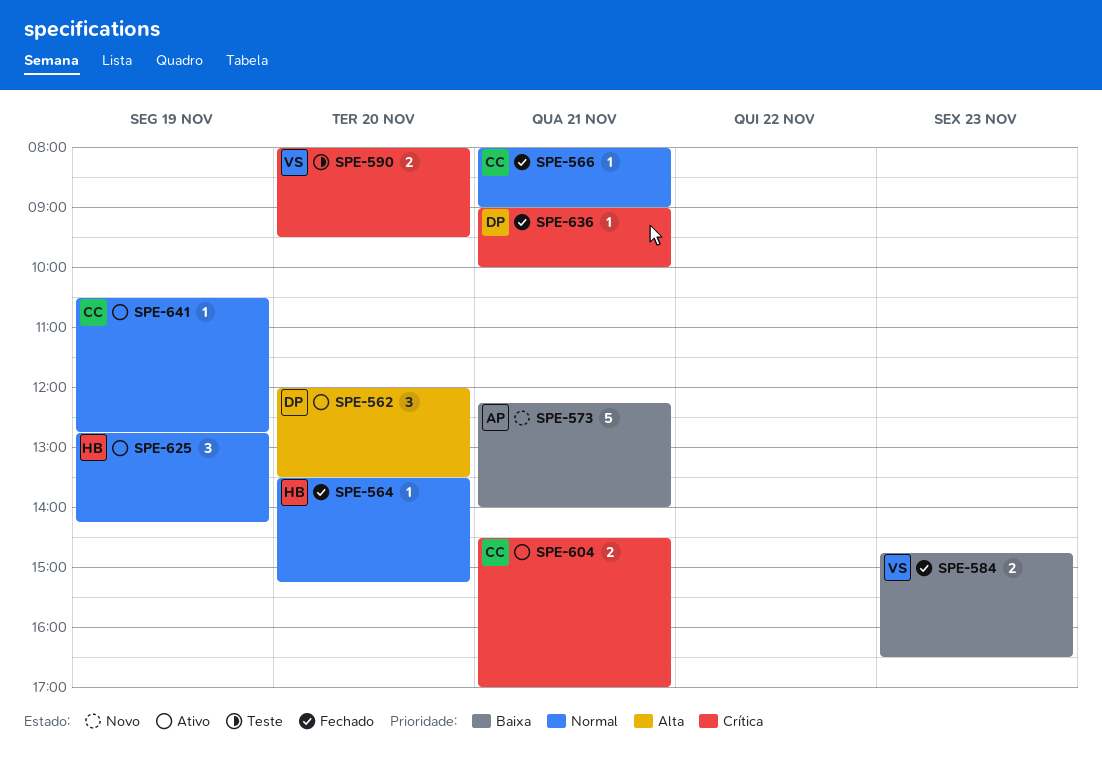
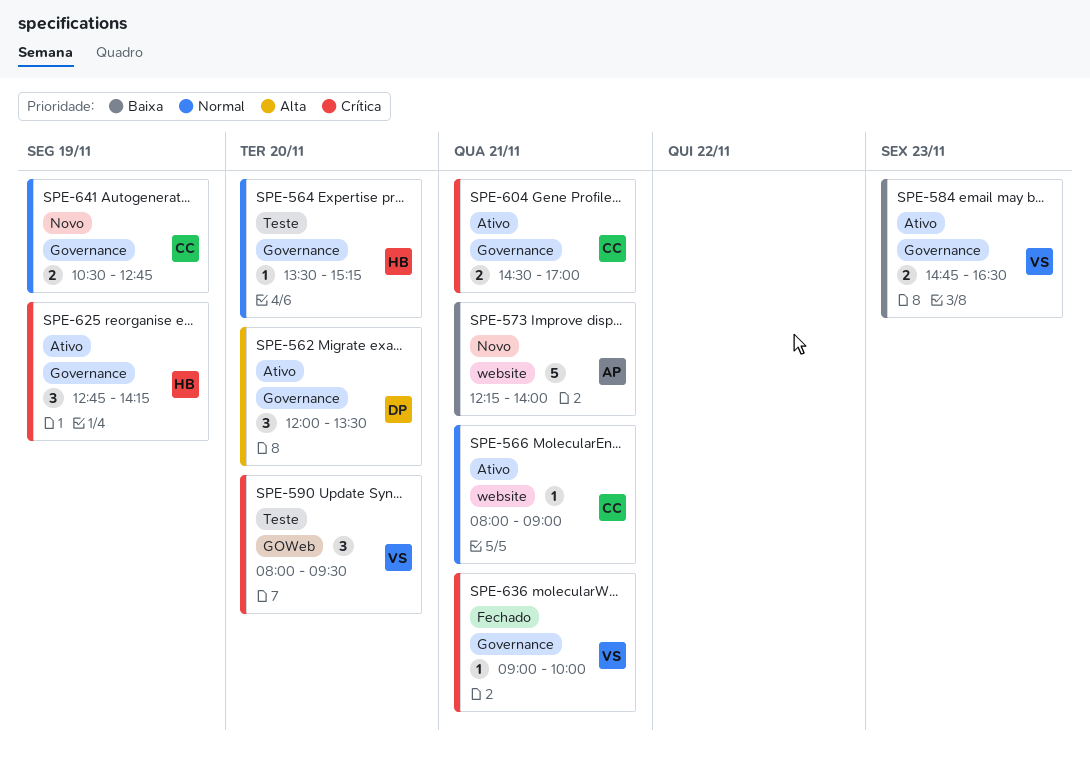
SPE-564, status: Fechado -> Teste
SPE-566, status: Fechado -> Ativo
SPE-584, status: Fechado -> Ativo
SPE-590, estimate: 2 -> 3
SPE-625, priority: Normal -> Crítica
SPE-636, owner: DP -> VS
SPE-641, status: Ativo -> Novo
SPE-641, estimate: 1 -> 2

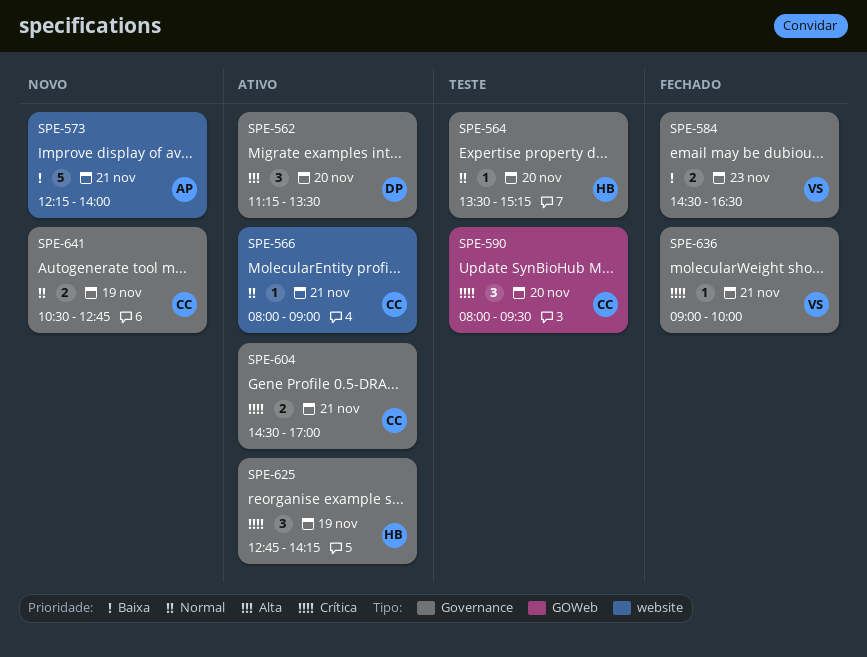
SPE-562, begins: 12:00 -> 11:15
SPE-584, status: Ativo -> Fechado
SPE-584, begins: 14:45 -> 14:30
SPE-590, owner: VS -> CC

